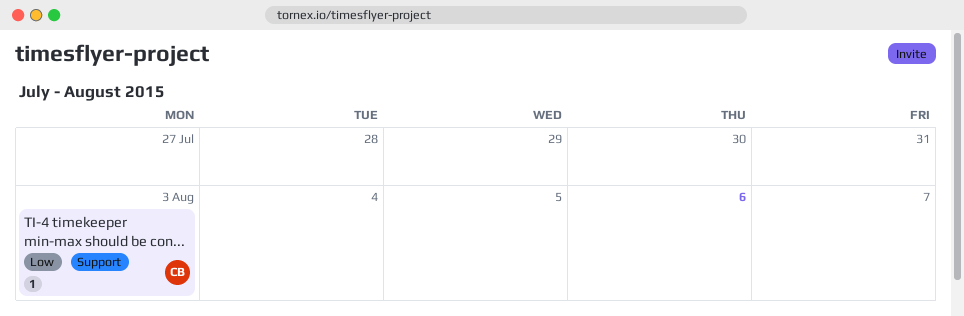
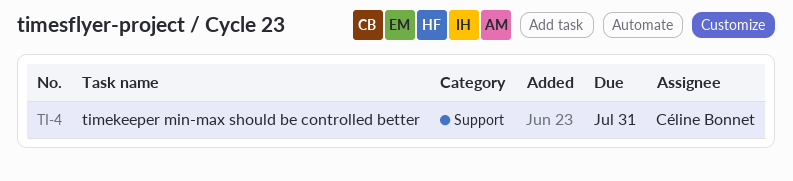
TI-4, due: Aug 3 -> Jul 31

